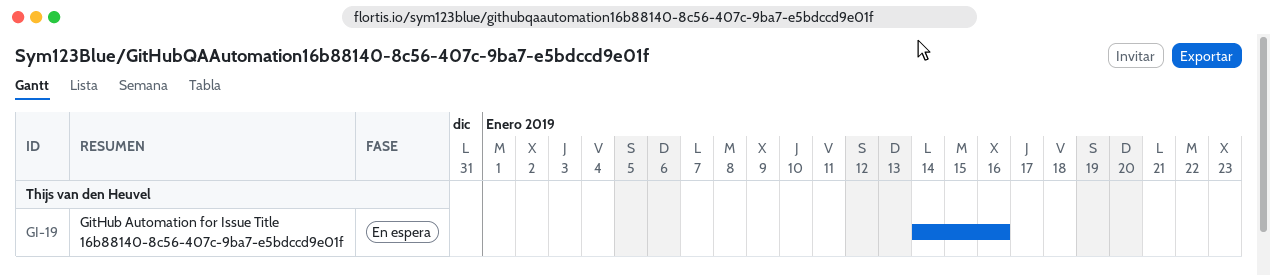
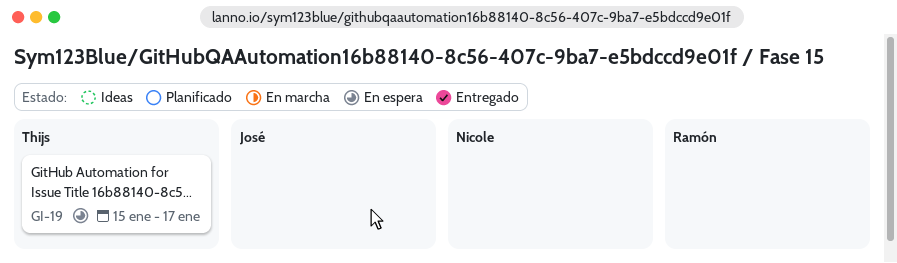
GI-19, start: Jan 14 -> Jan 15
GI-19, due: Jan 16 -> Jan 17

